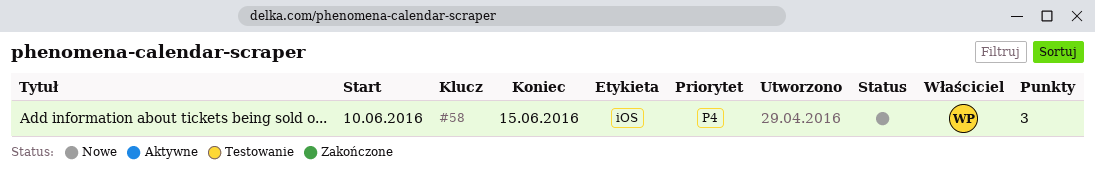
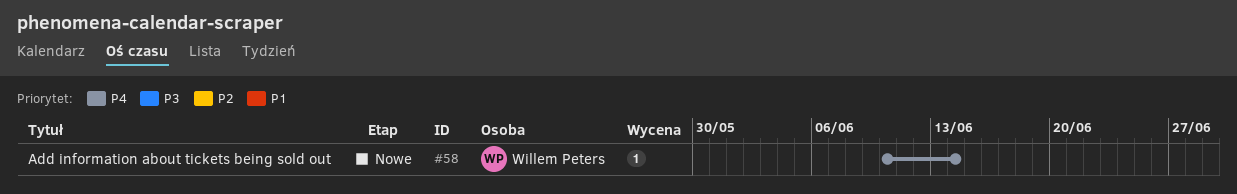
#58, estimate: 3 -> 1
#58, due: Jun 15 -> Jun 14

